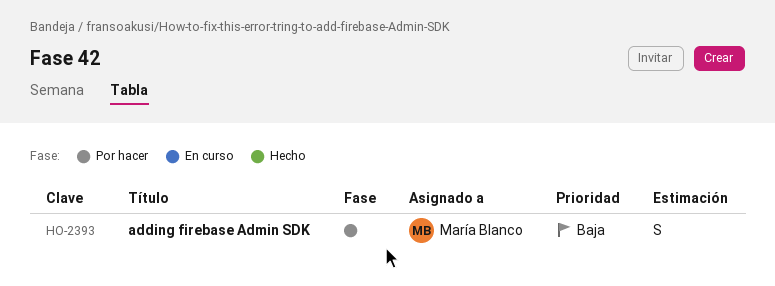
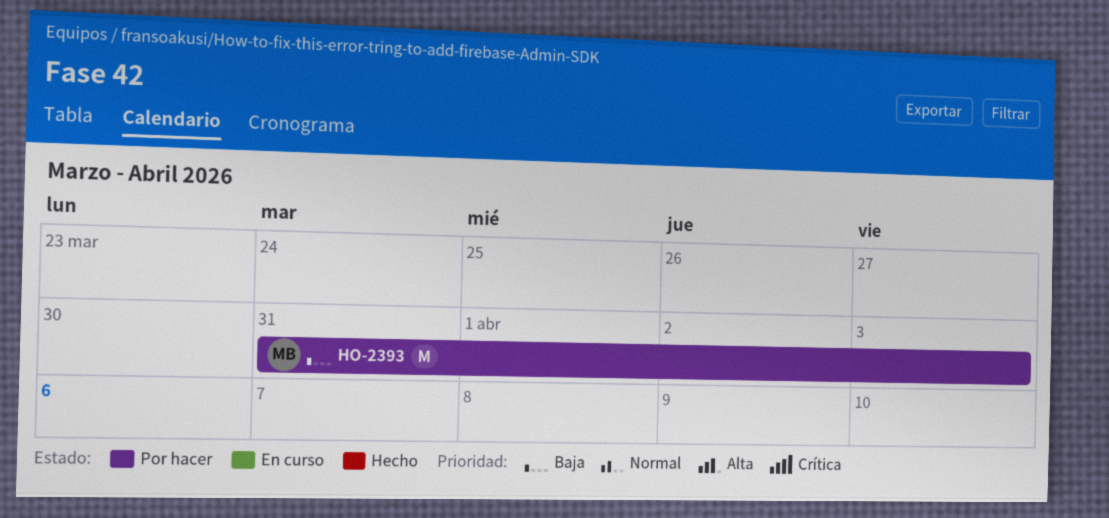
HO-2393, estimate: S -> M

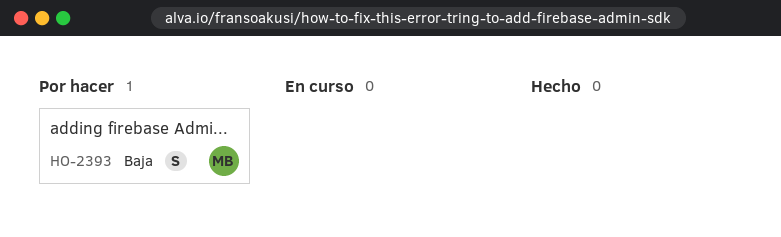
HO-2393, estimate: M -> S

